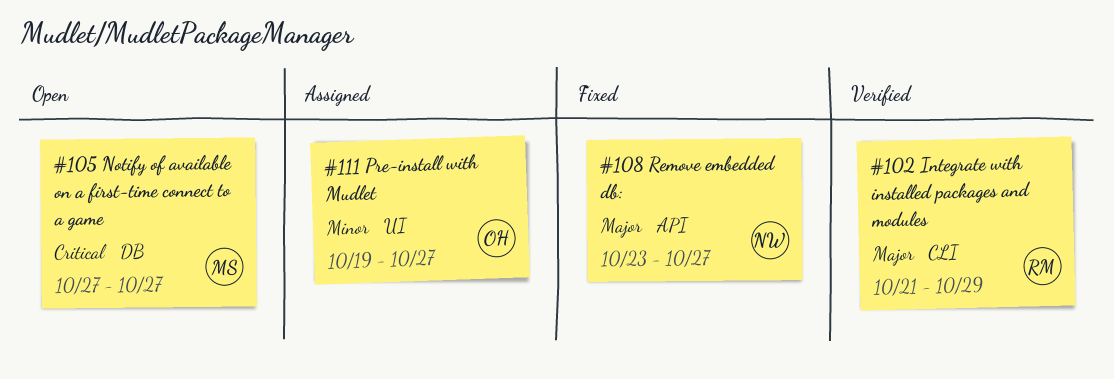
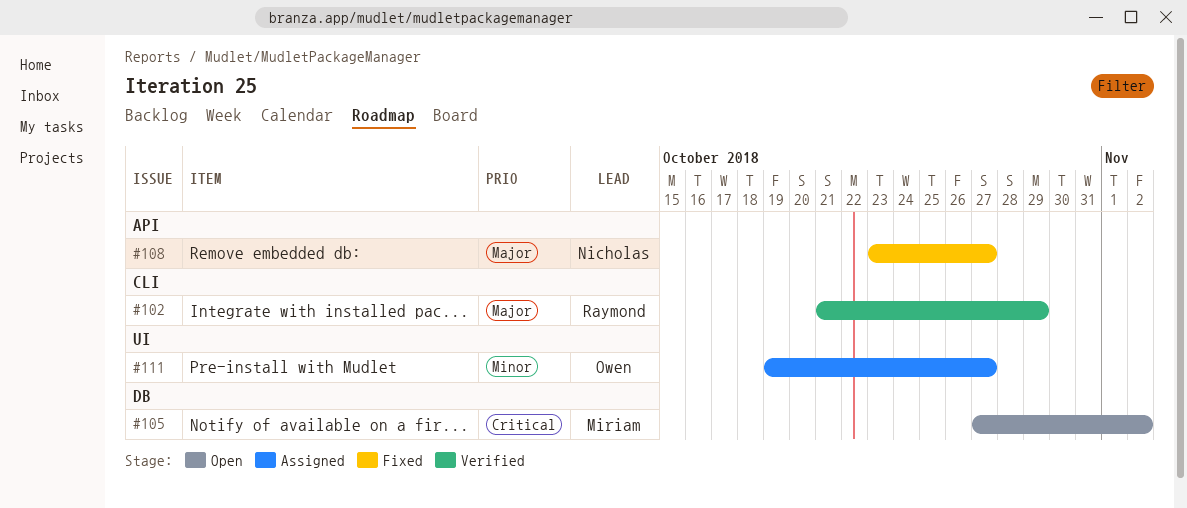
#105, due: Oct 27 -> Nov 2

